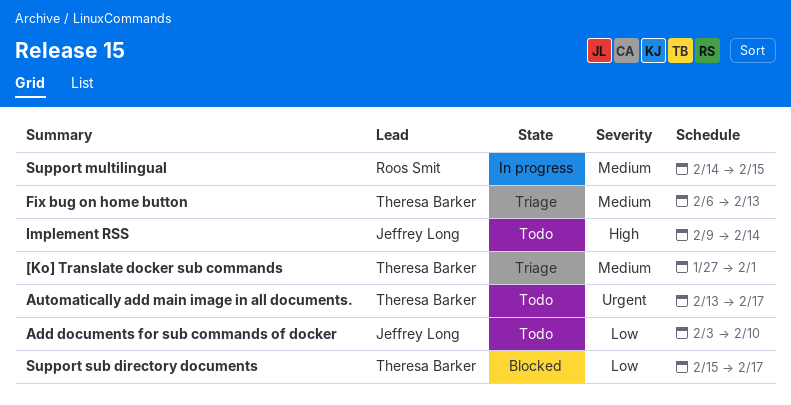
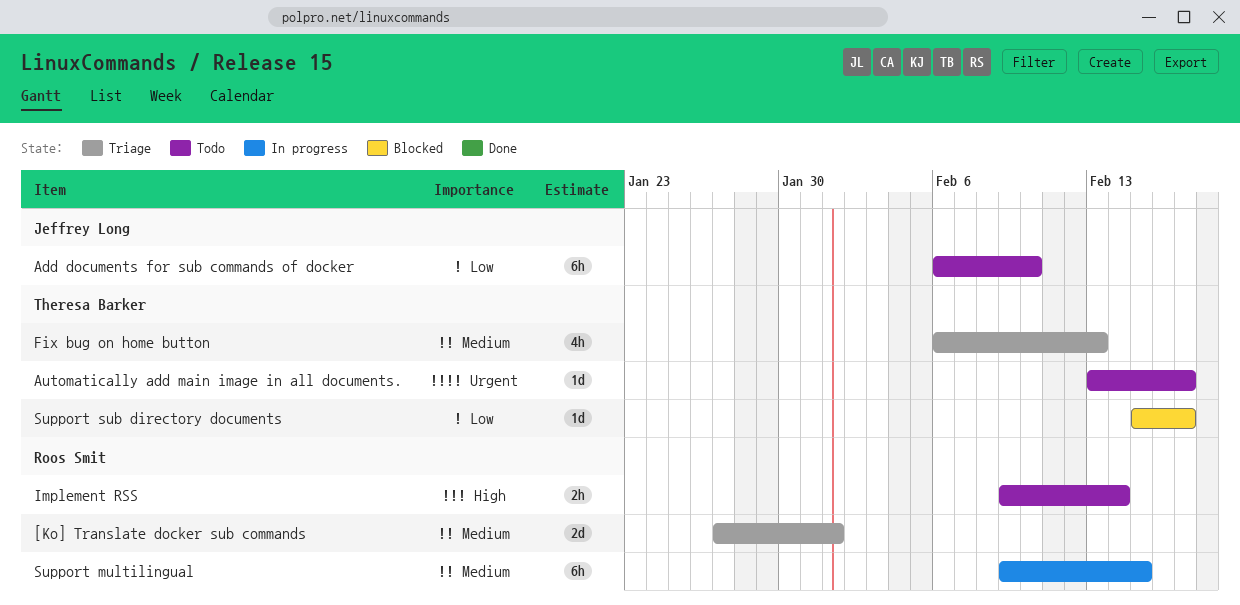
[Ko] Translate docker sub commands, owner: Theresa Barker -> Roos Smit
Add documents for sub commands of docker, start: Feb 3 -> Feb 6
Implement RSS, owner: Jeffrey Long -> Roos Smit
Support multilingual, start: Feb 14 -> Feb 9

